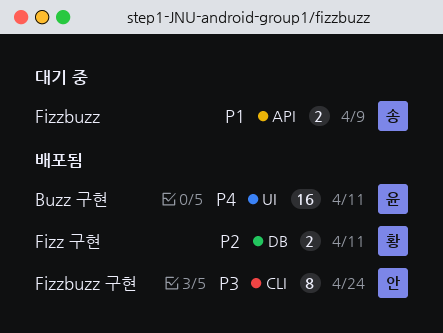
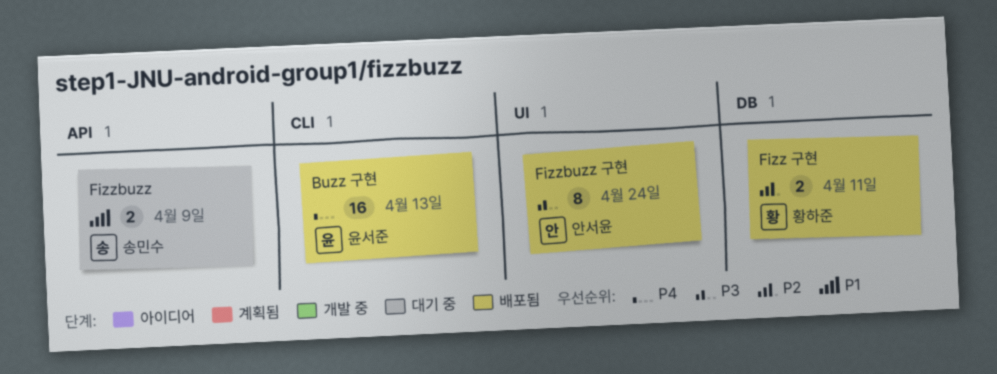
Buzz 구현, label: UI -> CLI
Buzz 구현, due: Apr 11 -> Apr 13
Fizzbuzz 구현, label: CLI -> UI

